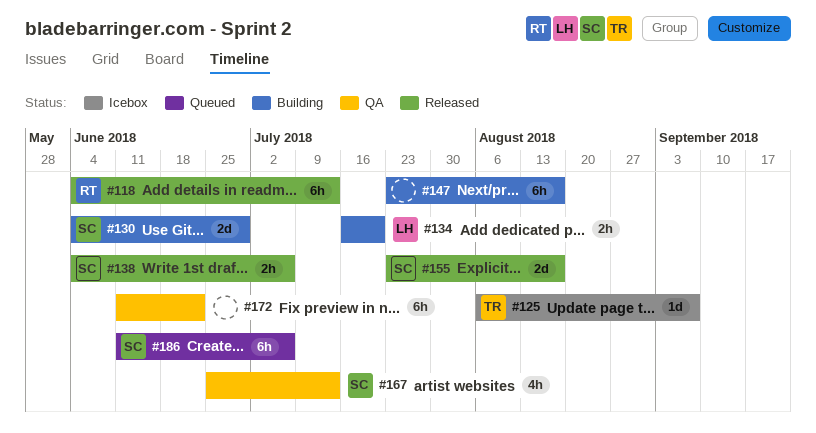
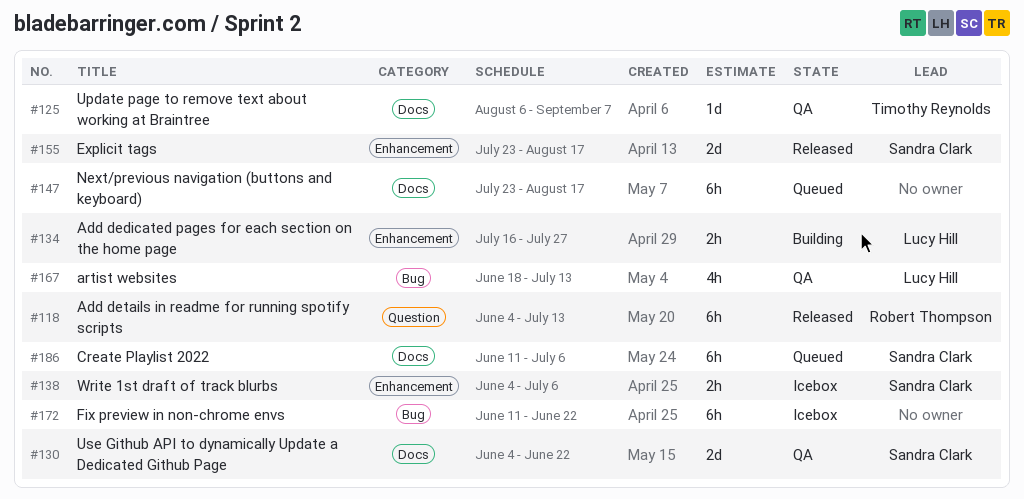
#125, status: Icebox -> QA
#130, status: Building -> QA
#130, due: Jun 29 -> Jun 22
#134, due: Jul 20 -> Jul 27
#138, status: Released -> Icebox
#147, status: Building -> Queued
#167, owner: Sandra Clark -> Lucy Hill
#167, start: Jun 25 -> Jun 18
#172, status: QA -> Icebox

